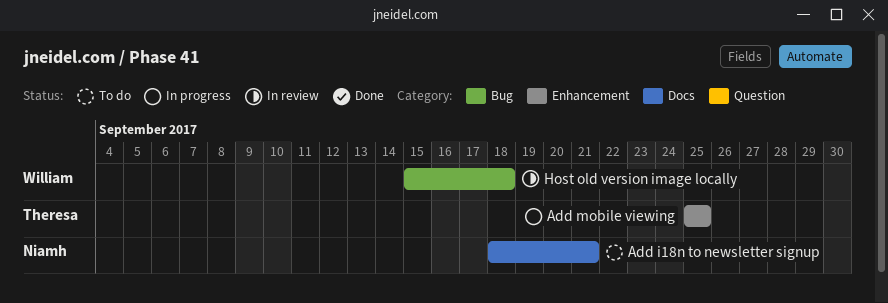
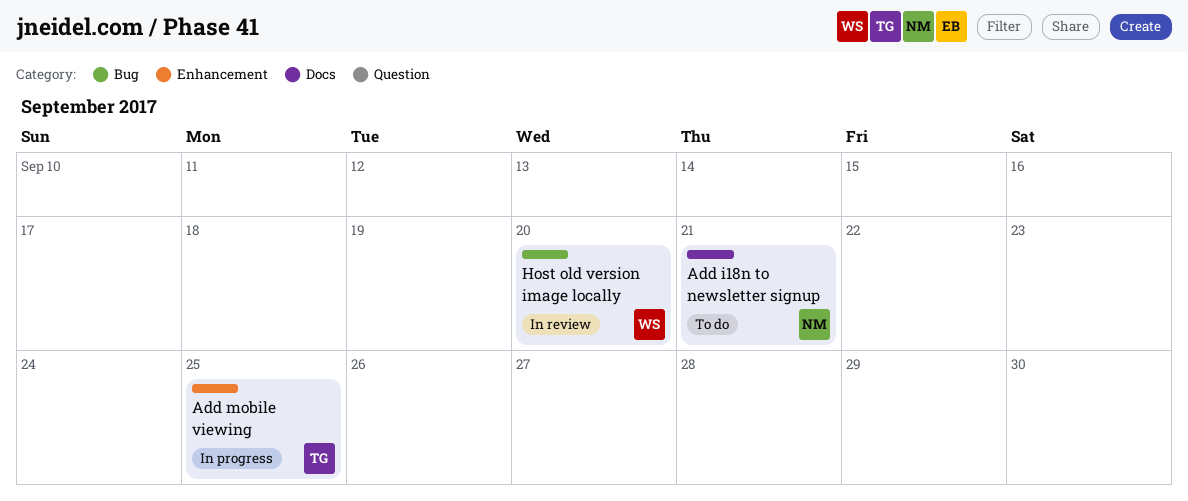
Host old version image locally, due: Sep 18 -> Sep 20

